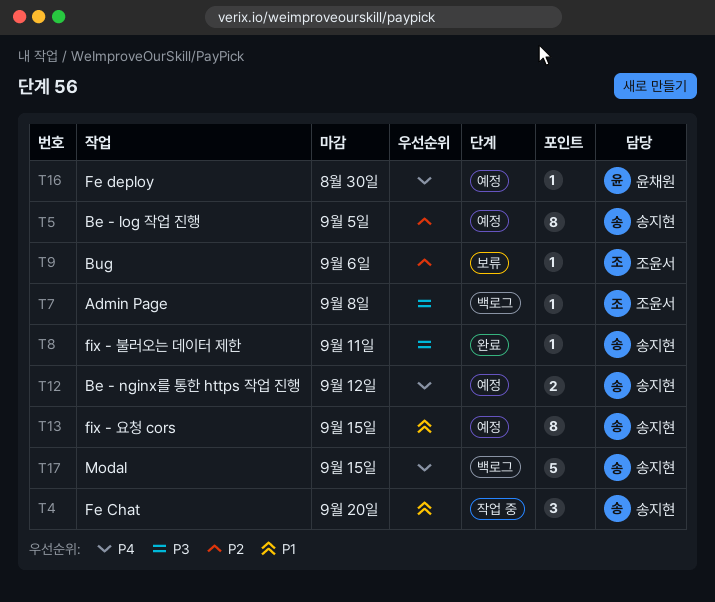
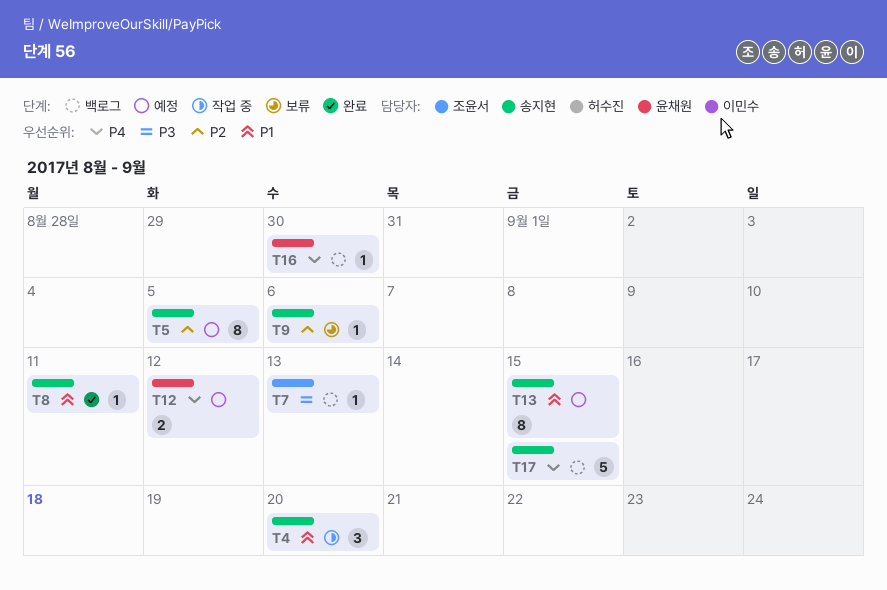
T7, due: Sep 8 -> Sep 13
T8, priority: P3 -> P1
T9, owner: 조윤서 -> 송지현
T12, owner: 송지현 -> 윤채원
T16, status: 예정 -> 백로그

